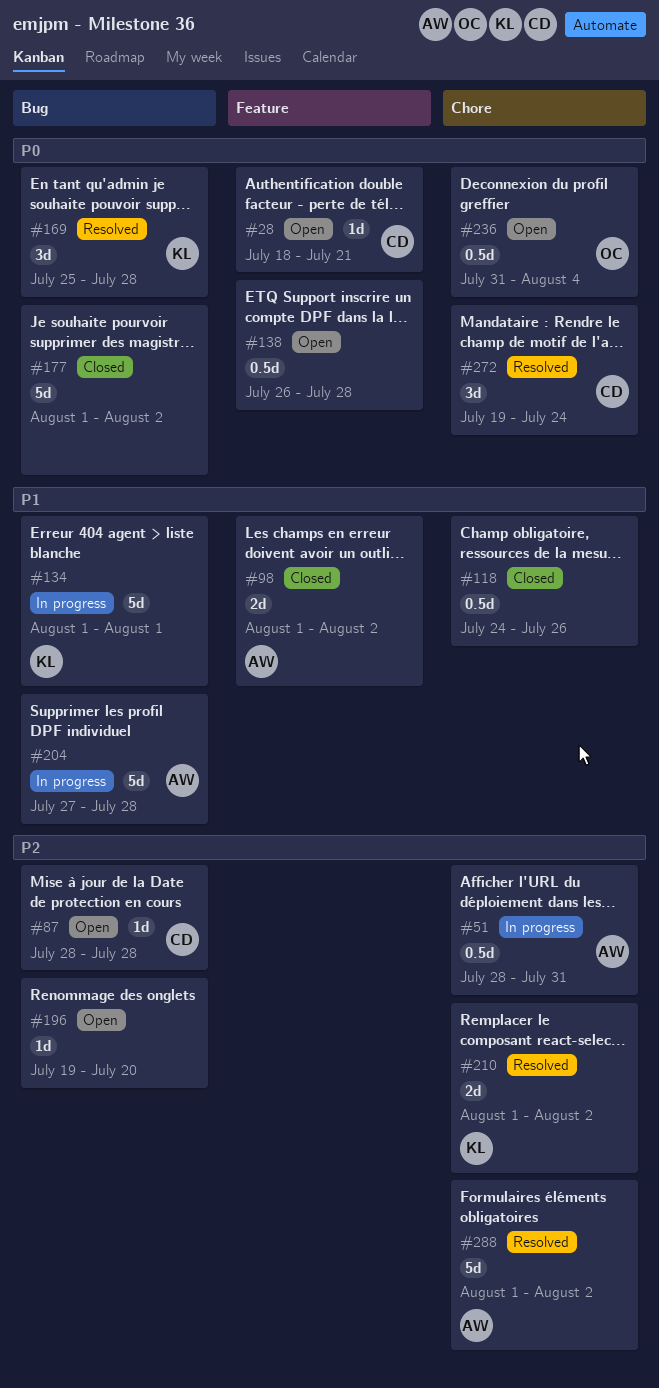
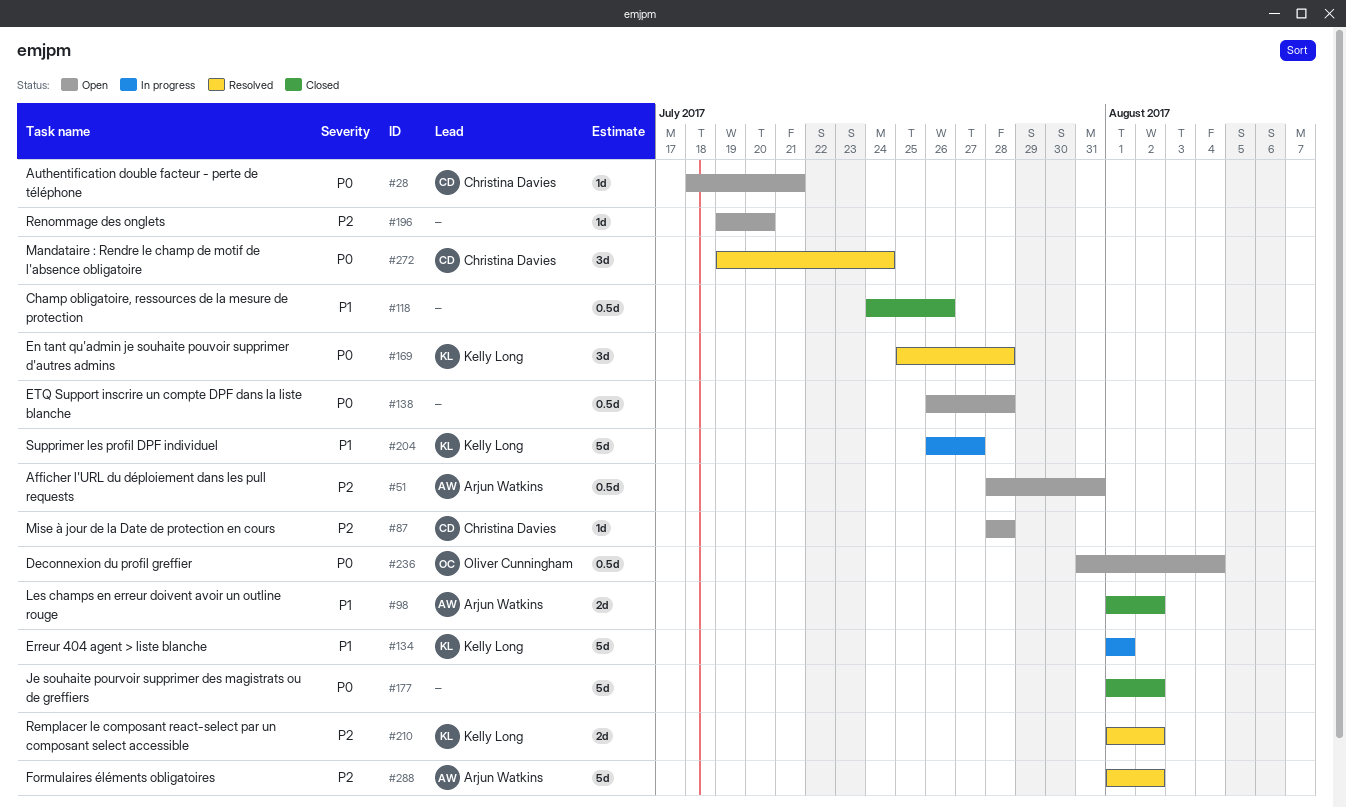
#51, status: In progress -> Open
#204, owner: Arjun Watkins -> Kelly Long
#204, start: Jul 27 -> Jul 26
#204, due: Jul 28 -> Jul 27

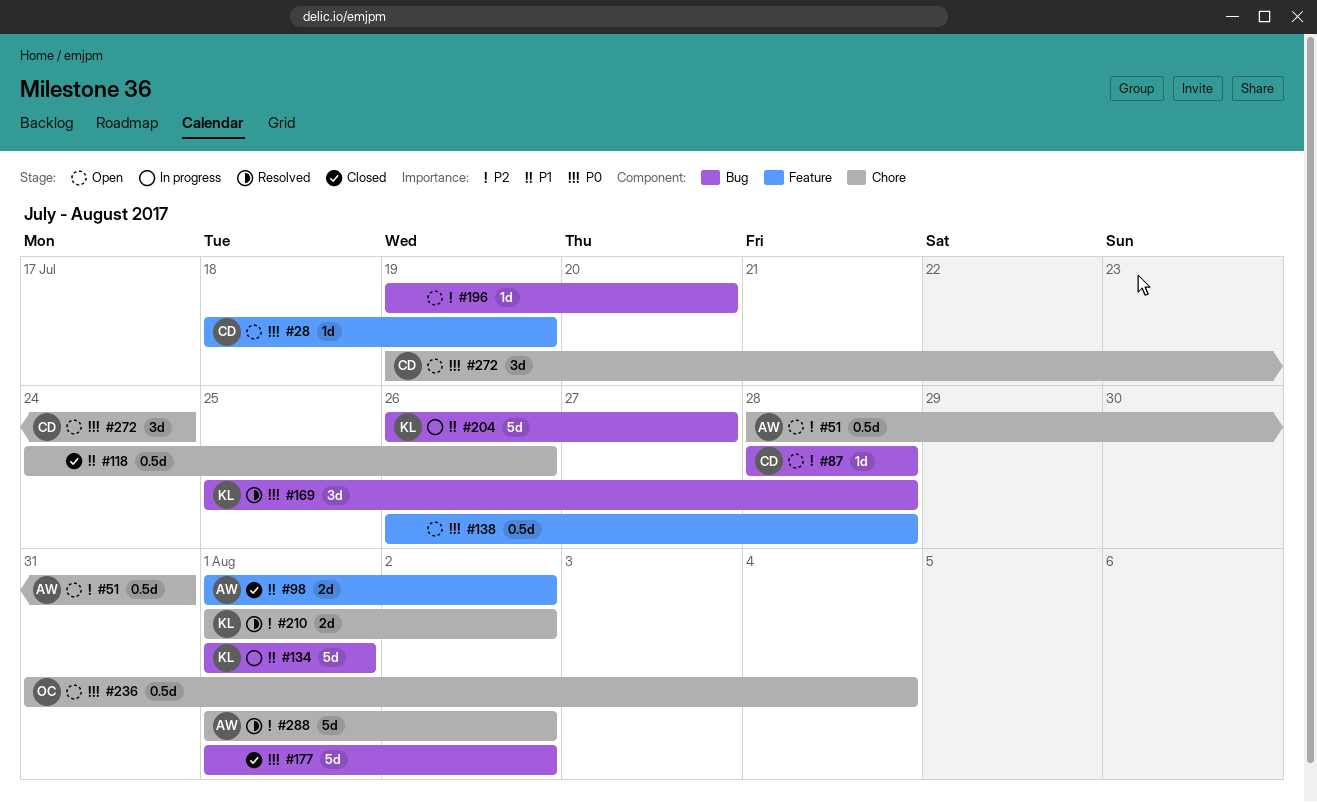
#28, due: Jul 21 -> Jul 19
#272, status: Resolved -> Open

